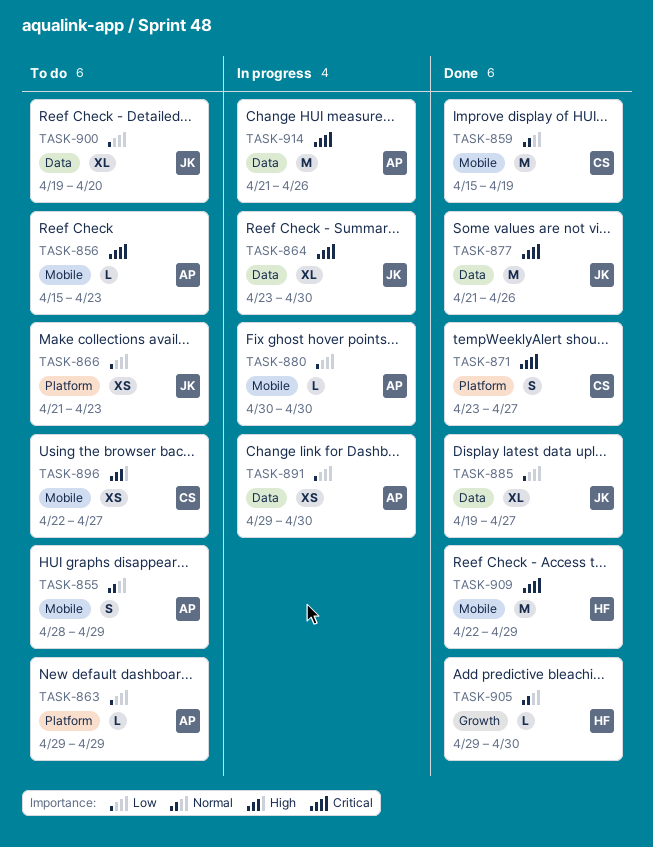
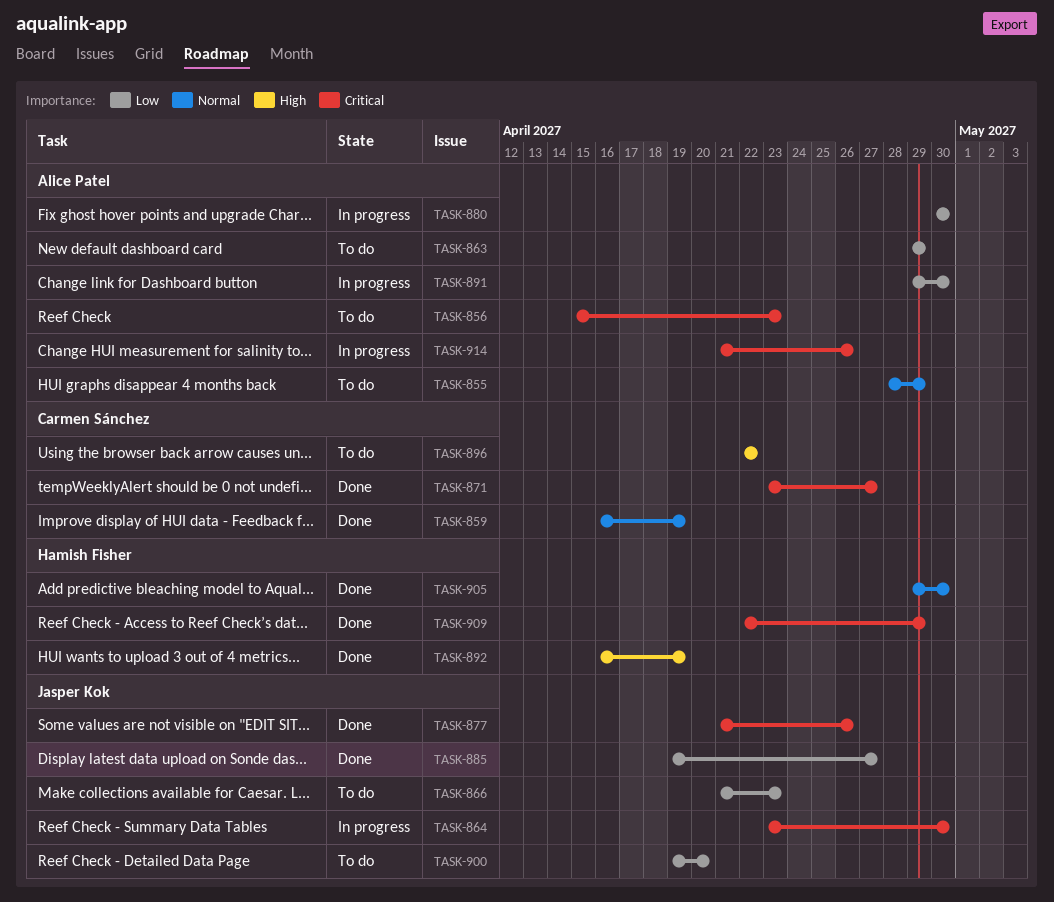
TASK-859, start: Apr 15 -> Apr 16
TASK-892: none -> present
TASK-896, due: Apr 27 -> Apr 22

